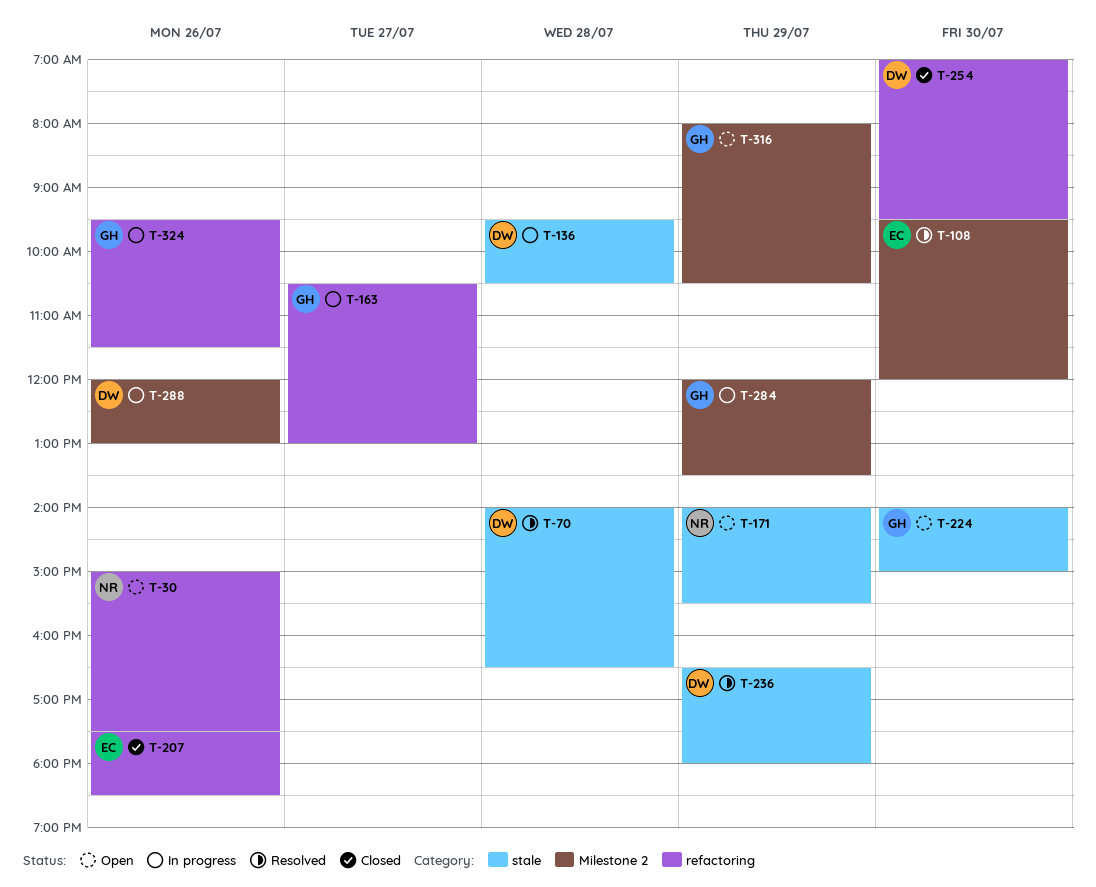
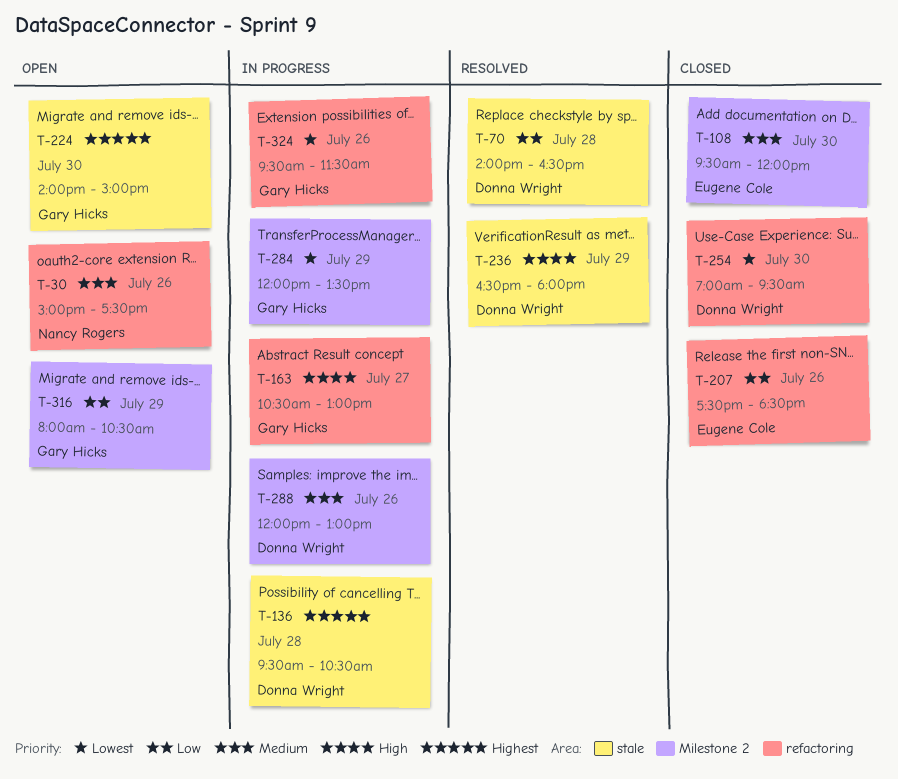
T-108, status: Resolved -> Closed
T-171: present -> none

